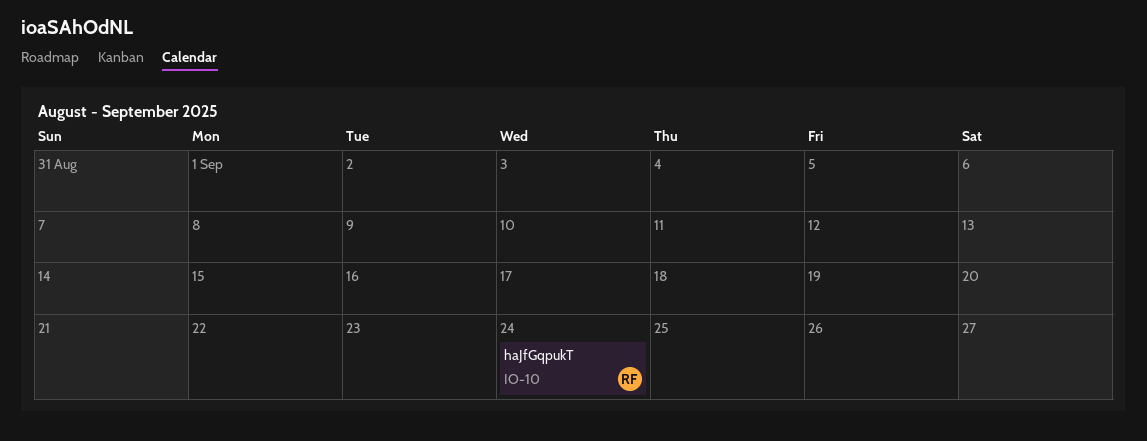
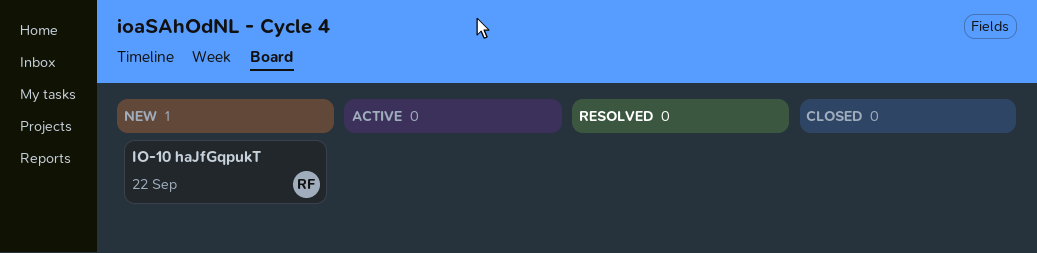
IO-10, due: Sep 24 -> Sep 22

